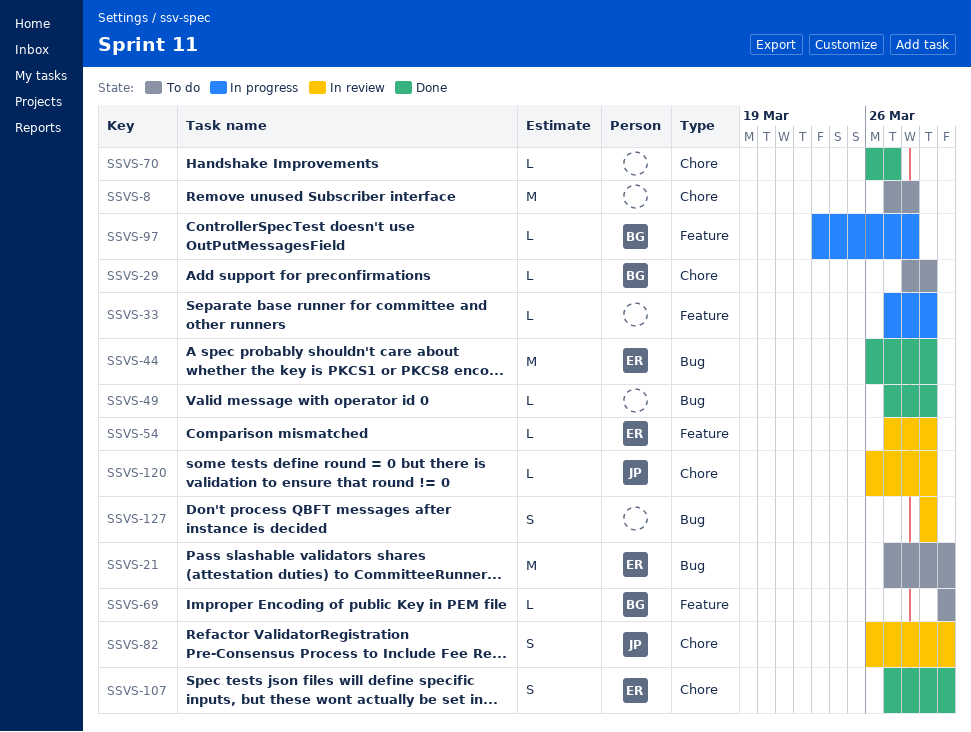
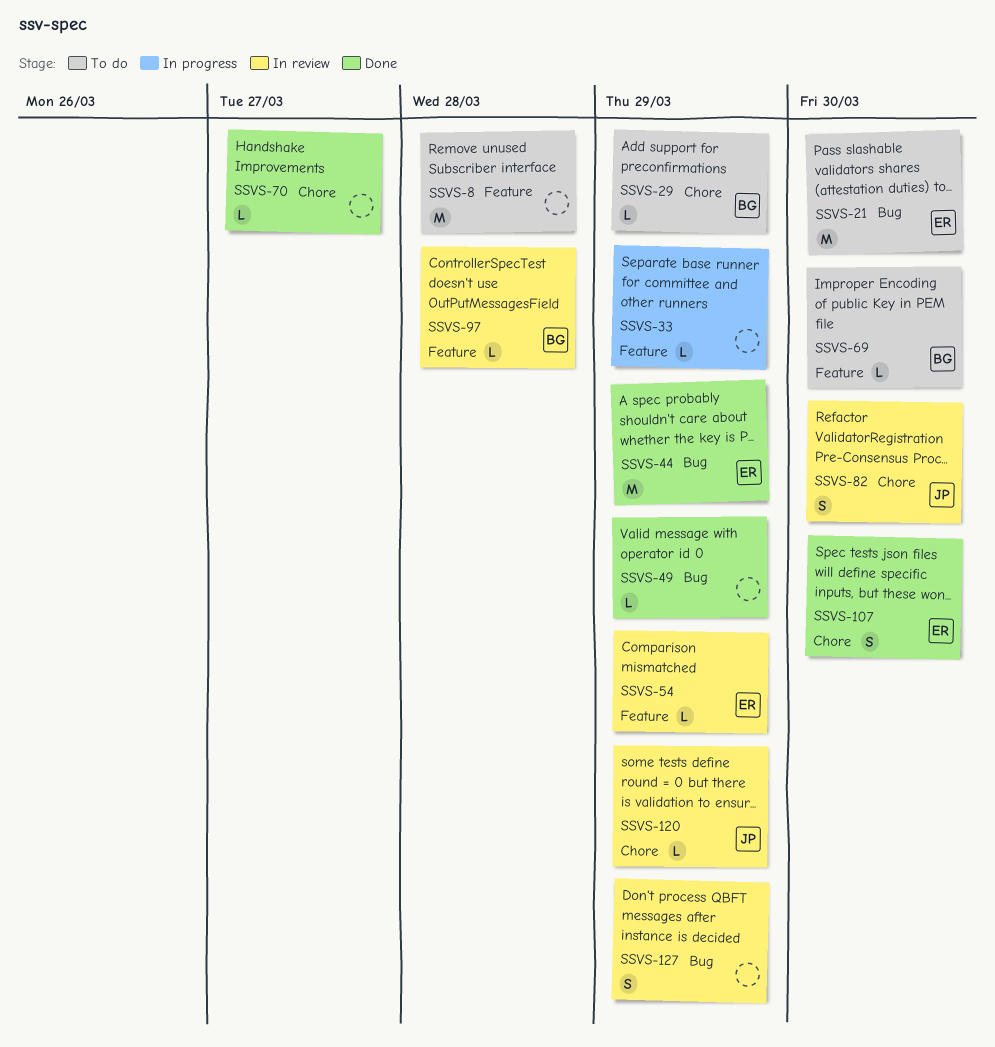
SSVS-8, label: Chore -> Feature
SSVS-97, status: In progress -> In review

